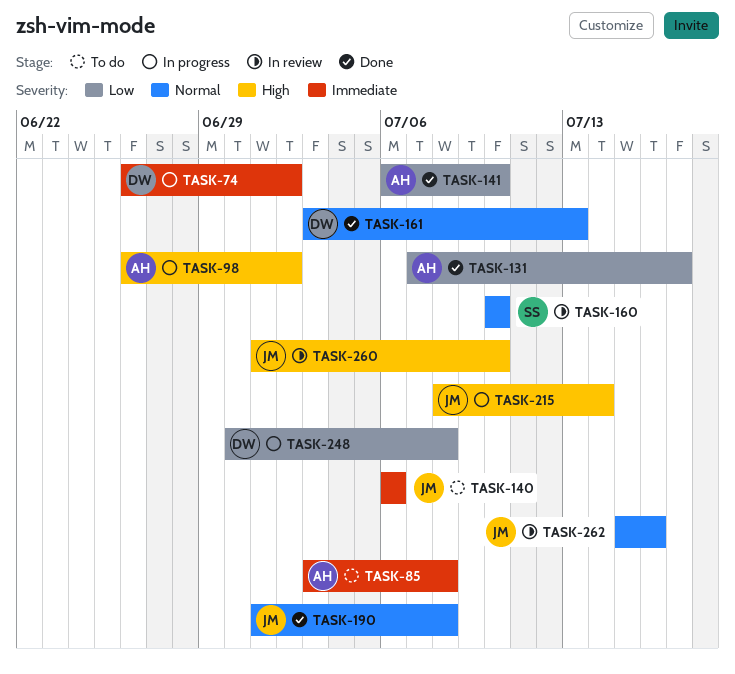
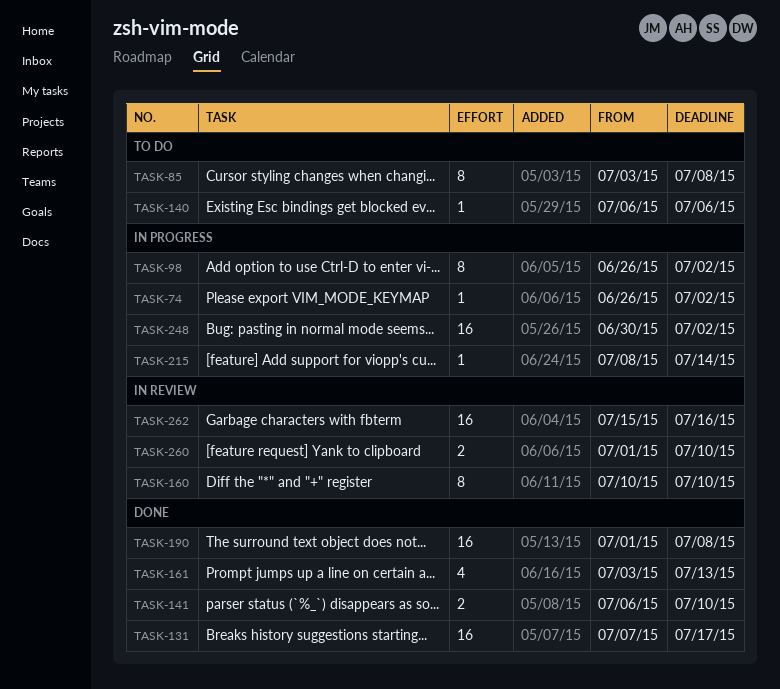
TASK-248, due: Jul 8 -> Jul 2

